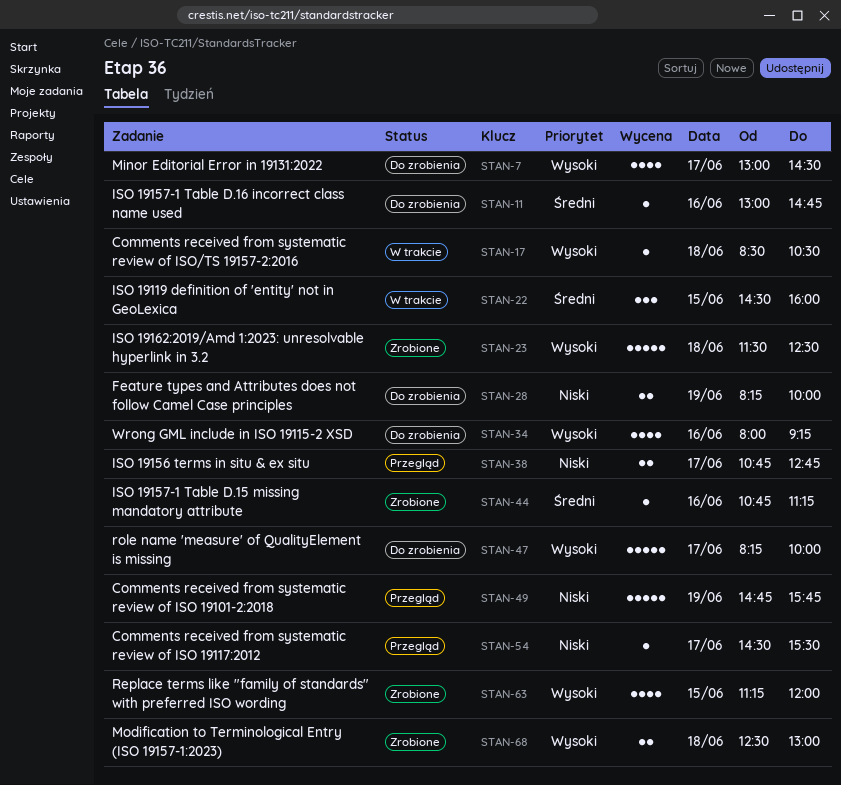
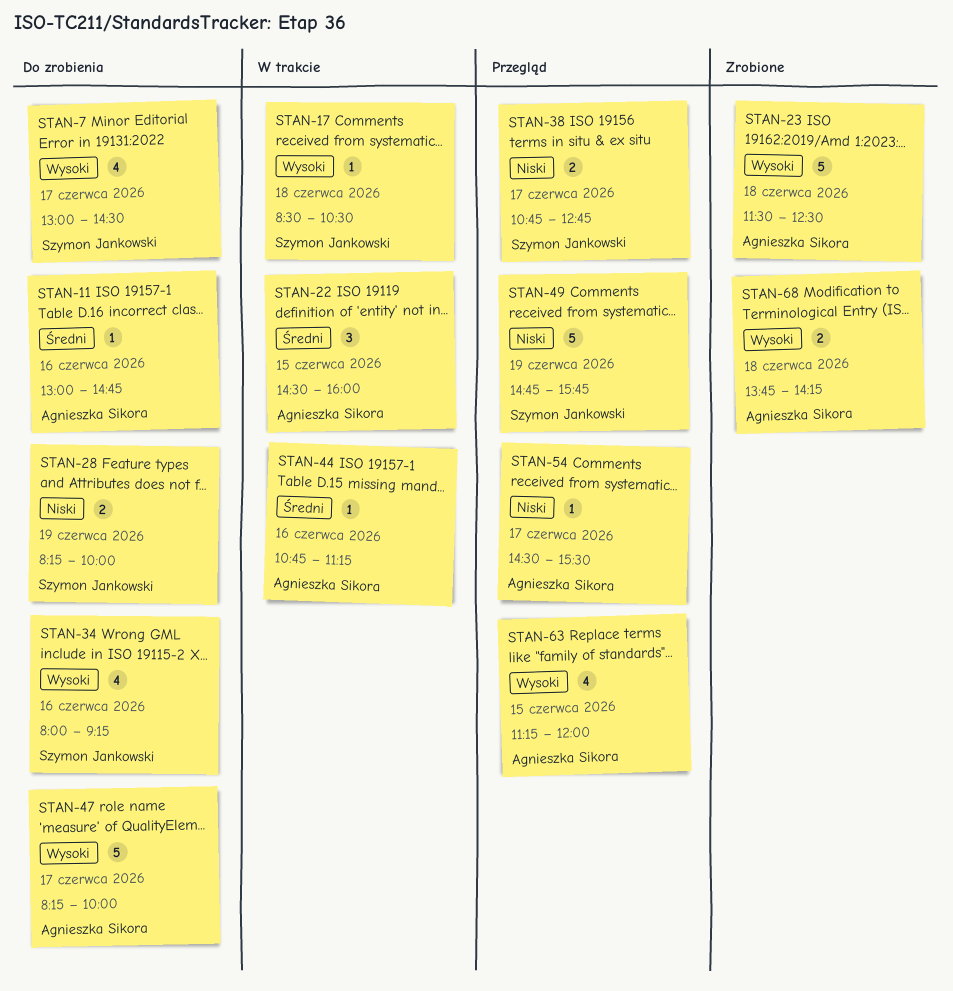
STAN-44, status: Zrobione -> W trakcie
STAN-63, status: Zrobione -> Przegląd
STAN-68, begins: 12:30 -> 13:45
STAN-68, ends: 13:00 -> 14:15

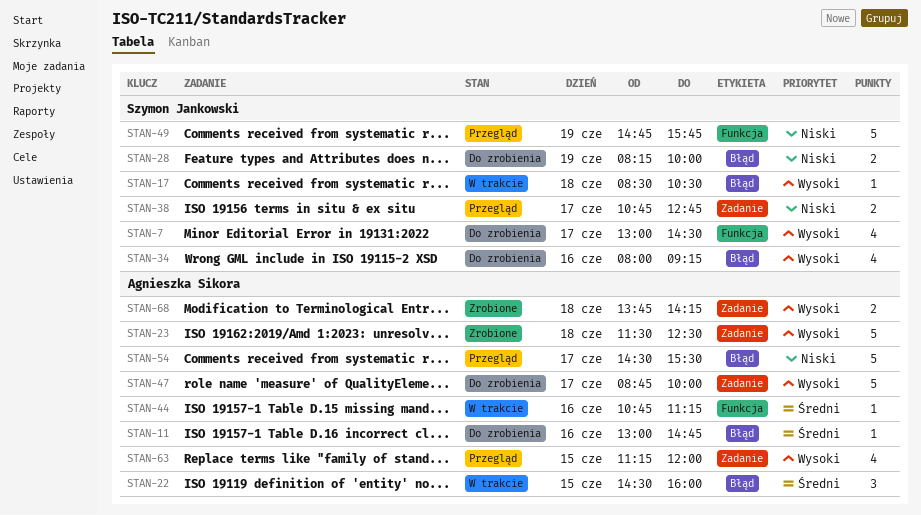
STAN-47, begins: 08:15 -> 08:45
STAN-54, estimate: 1 -> 5

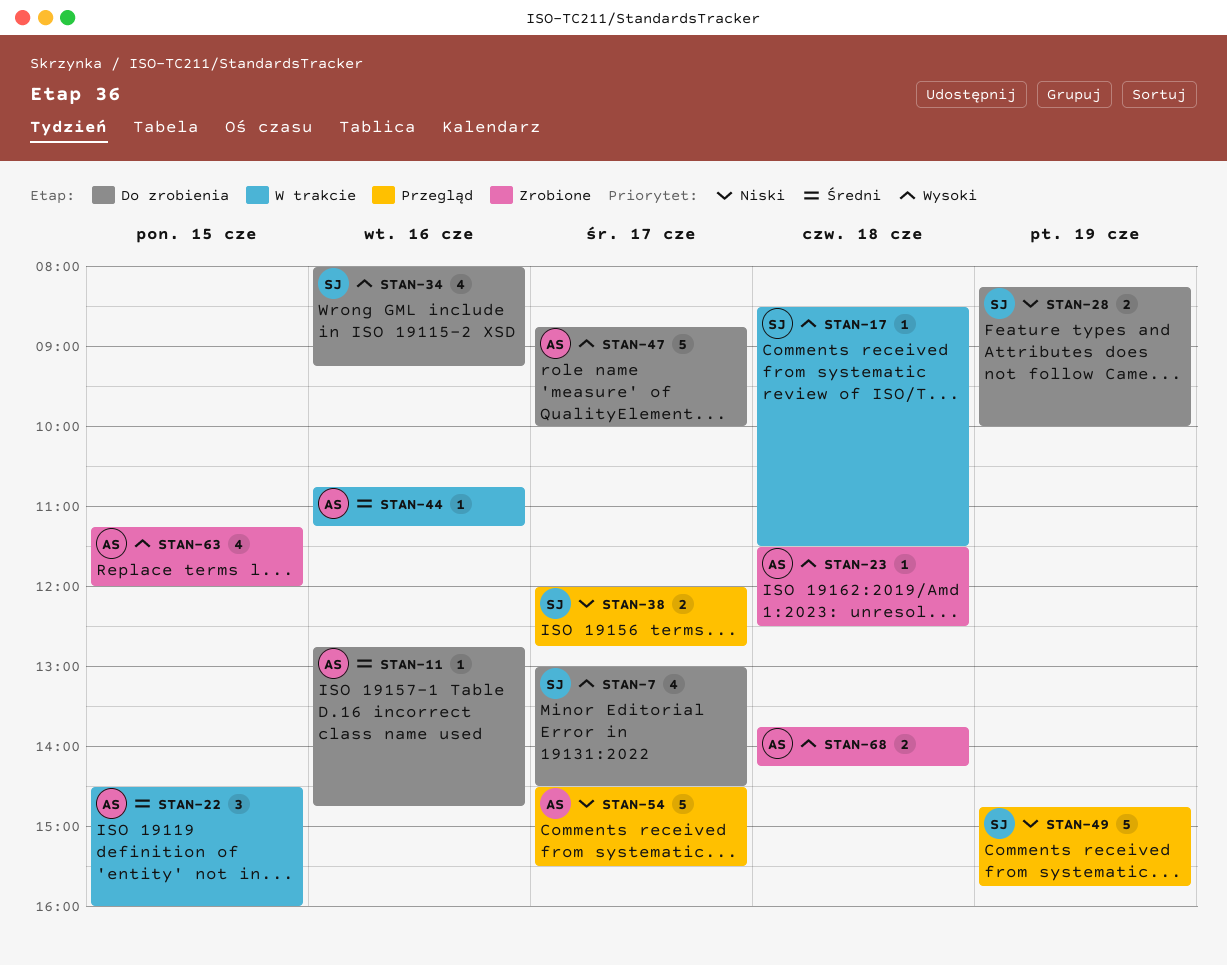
STAN-11, begins: 13:00 -> 12:45
STAN-17, ends: 10:30 -> 11:30
STAN-23, estimate: 5 -> 1
STAN-38, begins: 10:45 -> 12:00
STAN-63, status: Przegląd -> Zrobione

